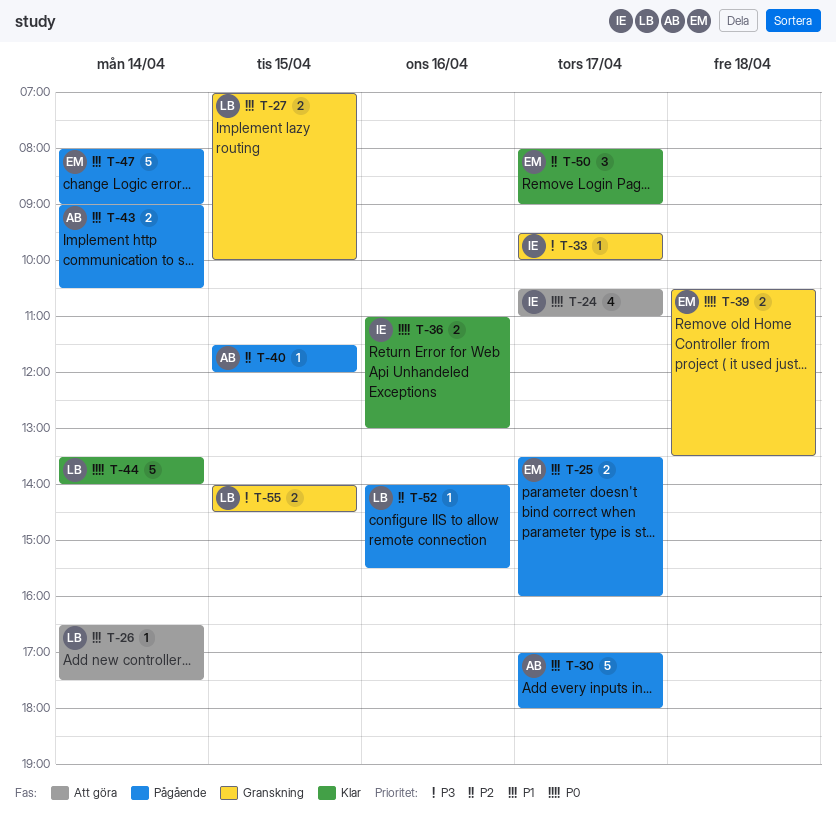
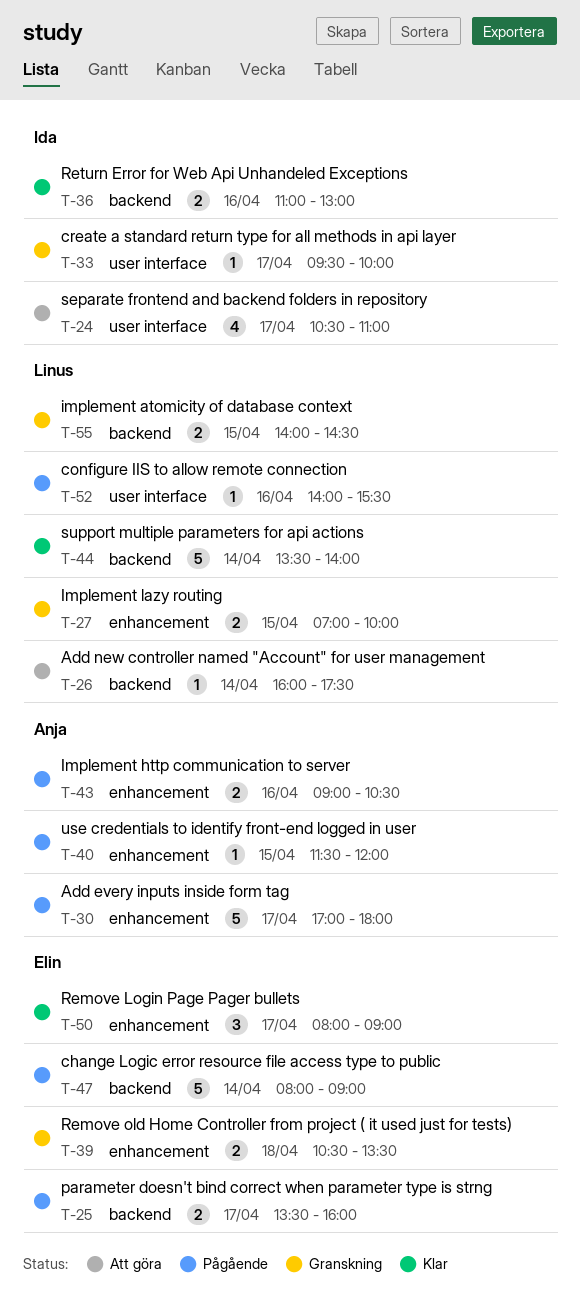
T-26, begins: 16:30 -> 16:00
T-43, day: Apr 14 -> Apr 16

